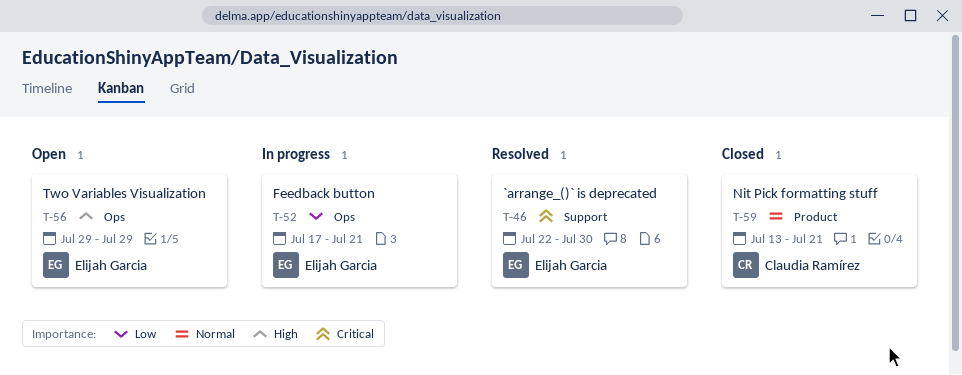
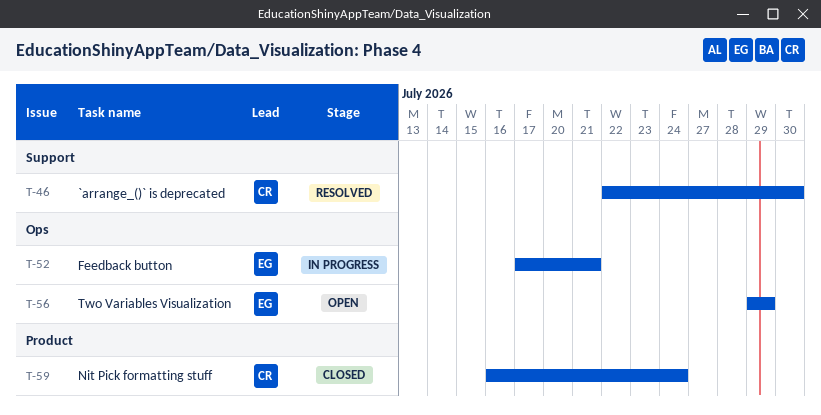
T-46, owner: Elijah Garcia -> Claudia Ramírez
T-59, start: Jul 13 -> Jul 16
T-59, due: Jul 21 -> Jul 24

